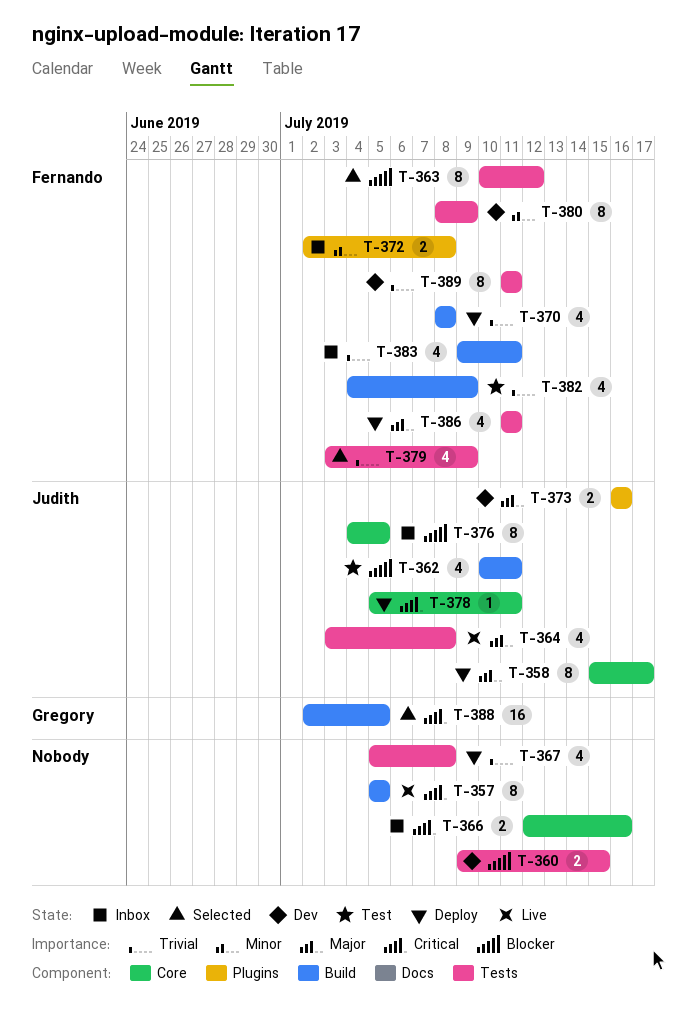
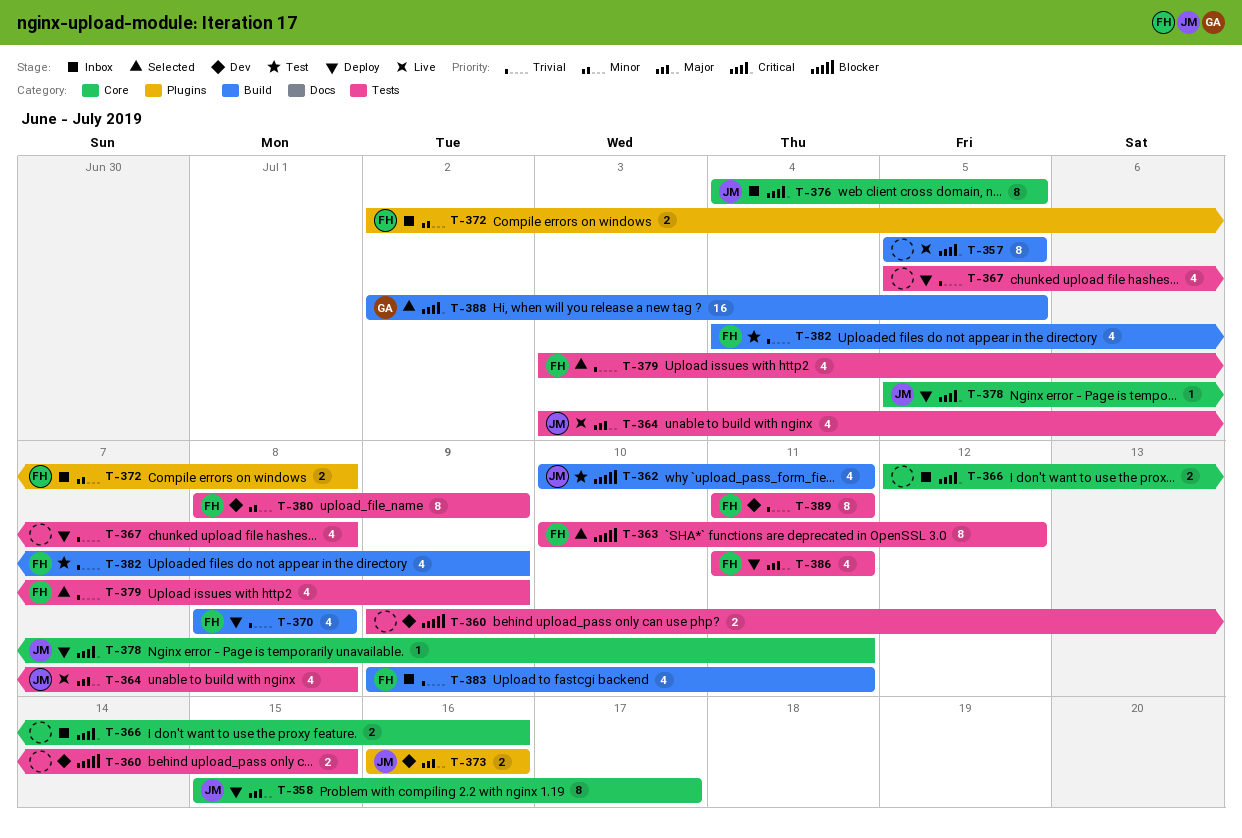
T-376, priority: Blocker -> Critical

